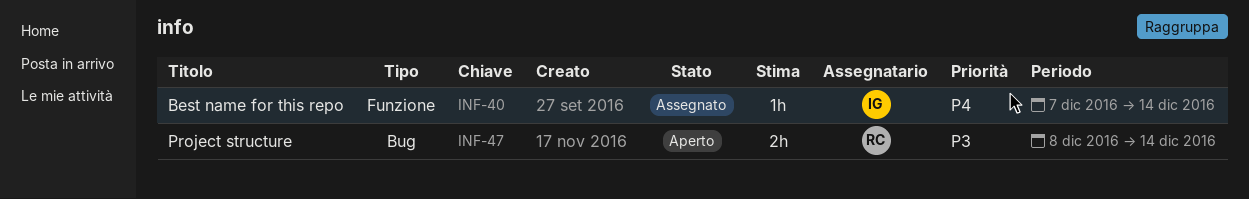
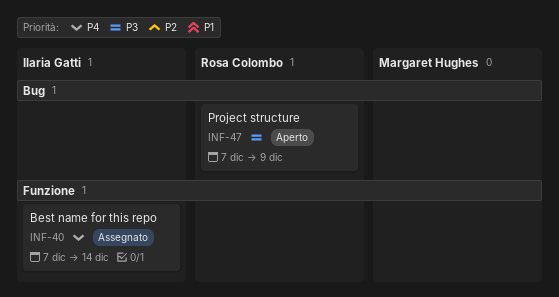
INF-47, start: Dec 8 -> Dec 7
INF-47, due: Dec 14 -> Dec 9

